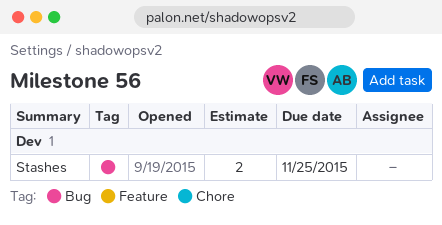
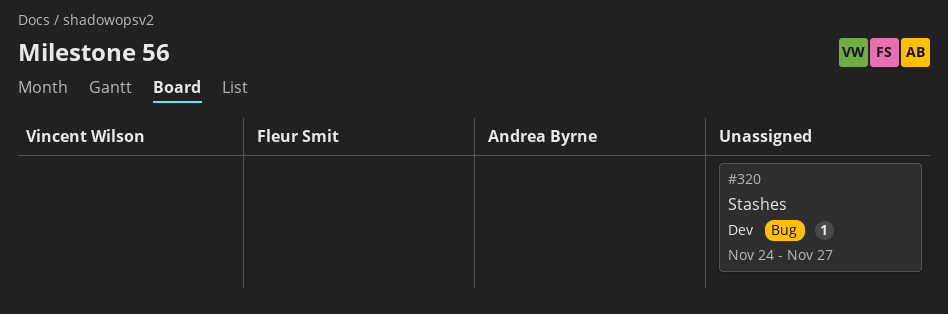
Stashes, estimate: 2 -> 1
Stashes, due: Nov 25 -> Nov 27

